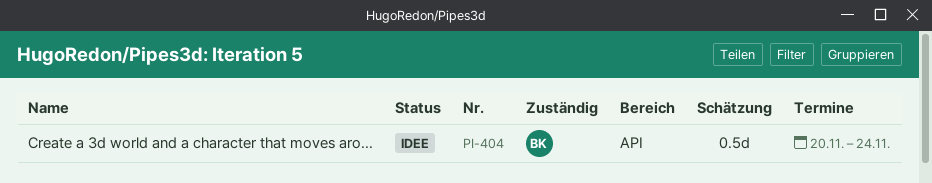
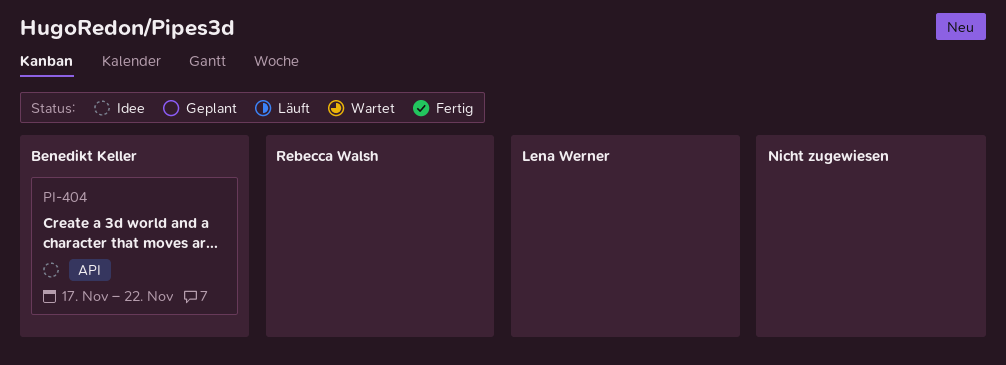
PI-404, start: Nov 20 -> Nov 17
PI-404, due: Nov 24 -> Nov 22

